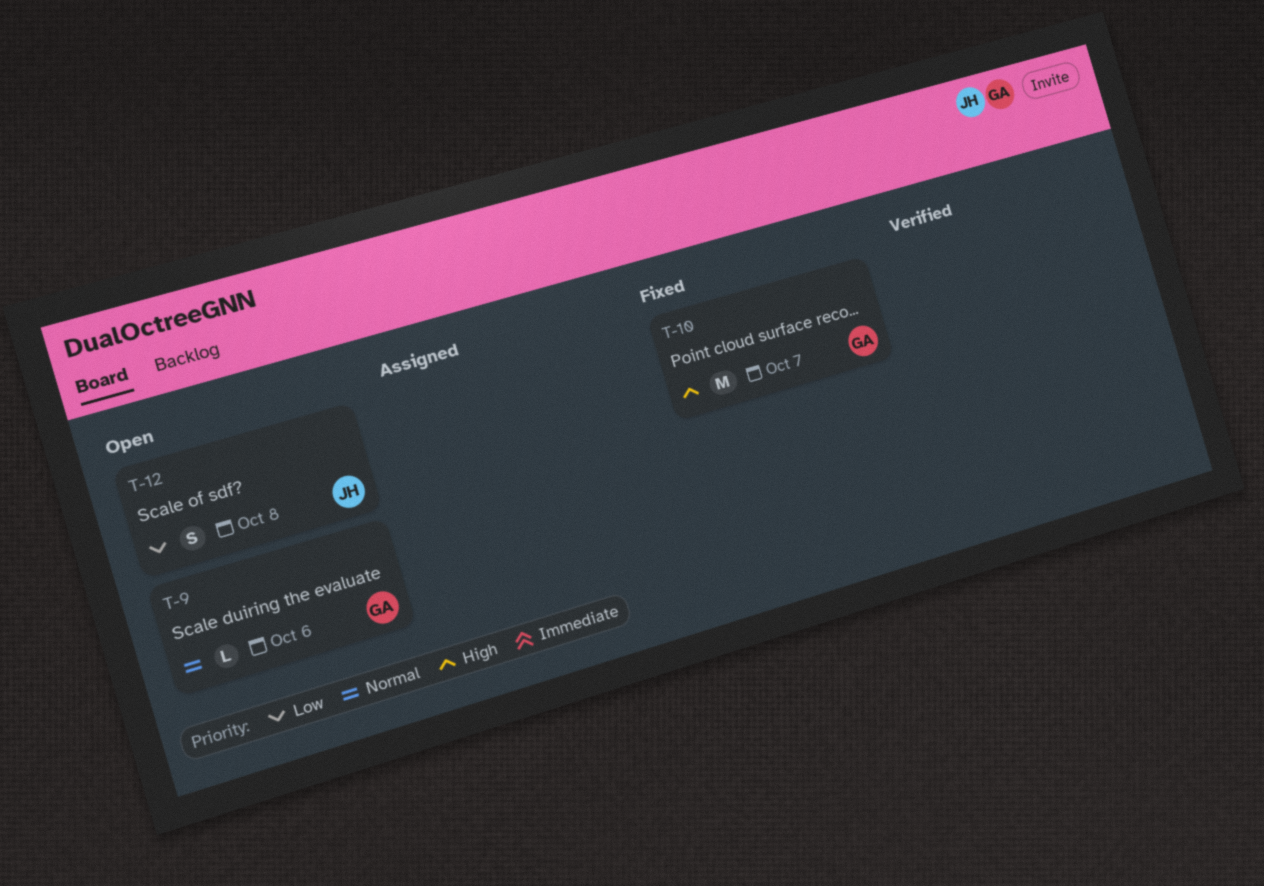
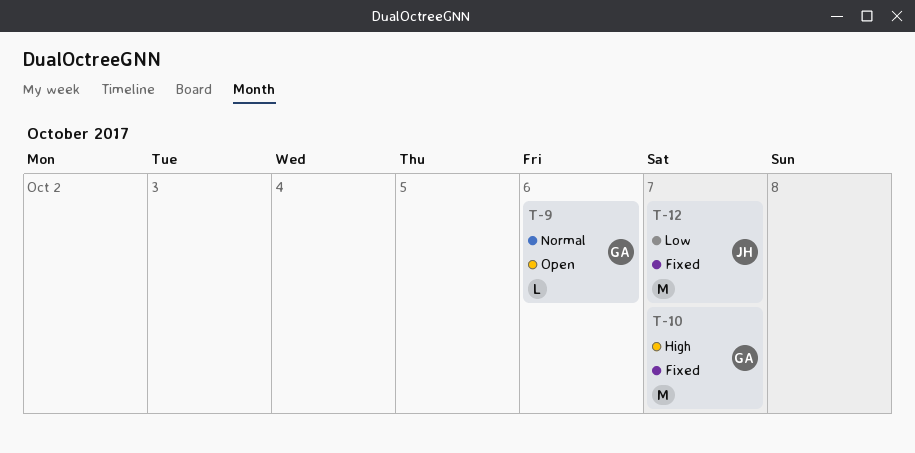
T-12, status: Open -> Fixed
T-12, estimate: S -> M
T-12, due: Oct 8 -> Oct 7

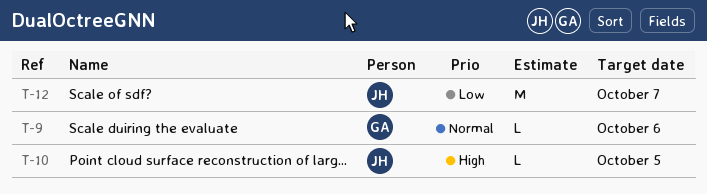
T-10, owner: GA -> JH
T-10, estimate: M -> L
T-10, due: Oct 7 -> Oct 5

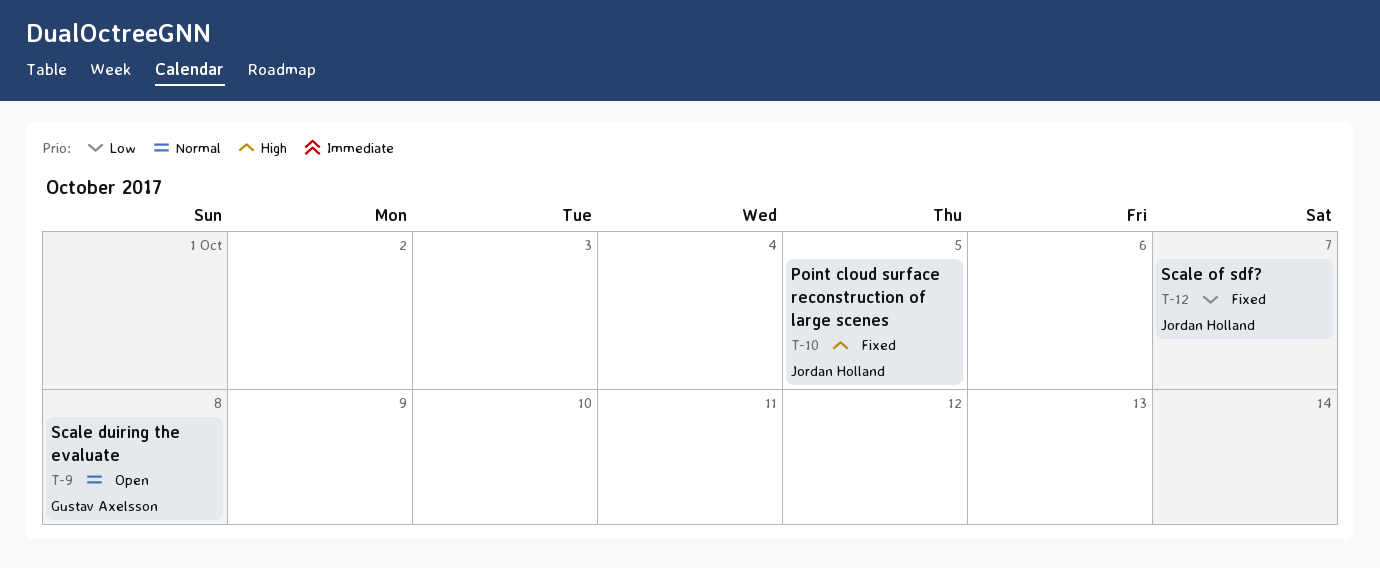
T-9, due: Oct 6 -> Oct 8

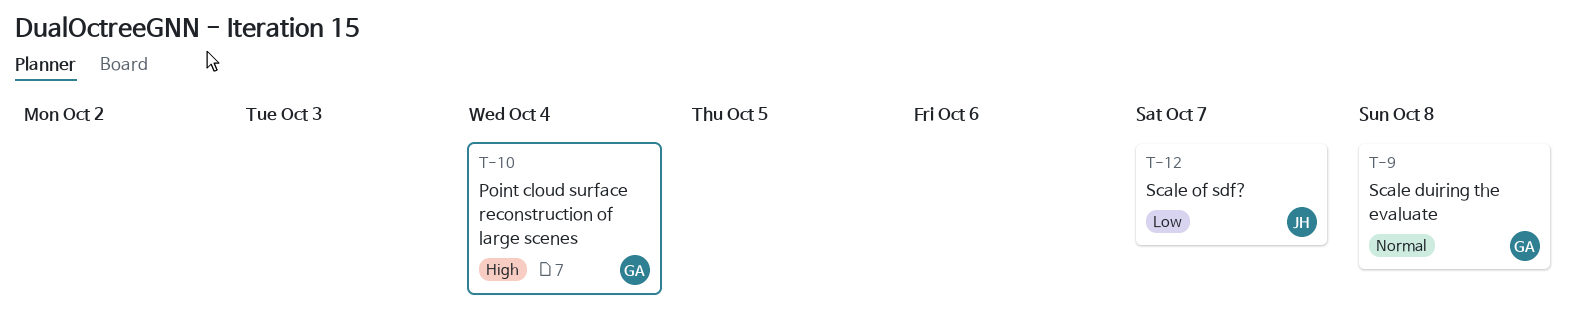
T-10, owner: Jordan Holland -> Gustav Axelsson
T-10, due: Oct 5 -> Oct 4

